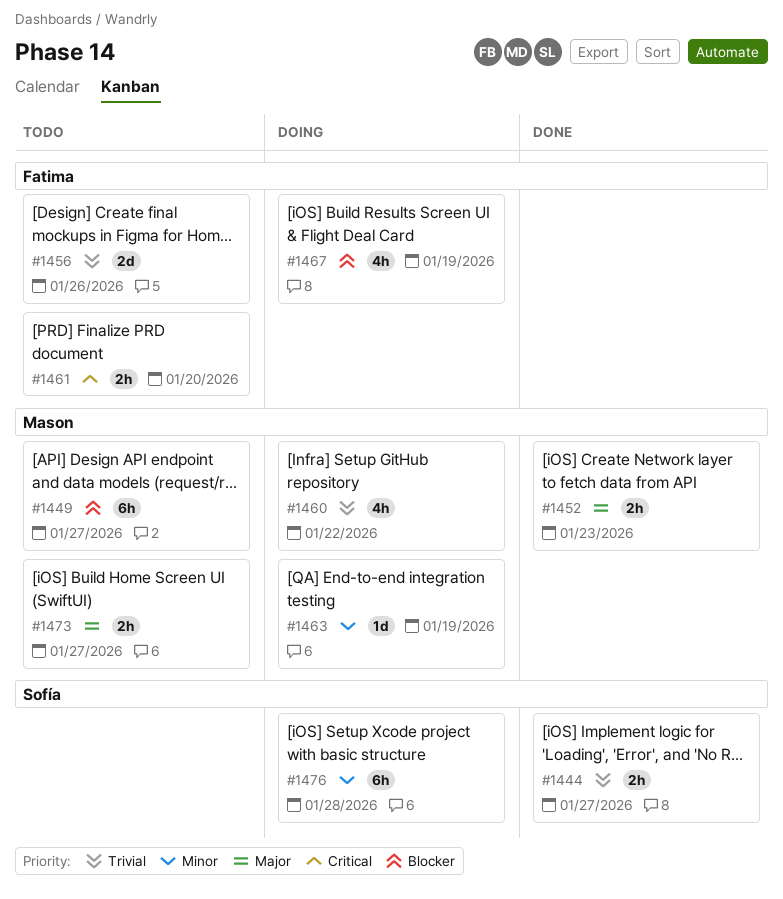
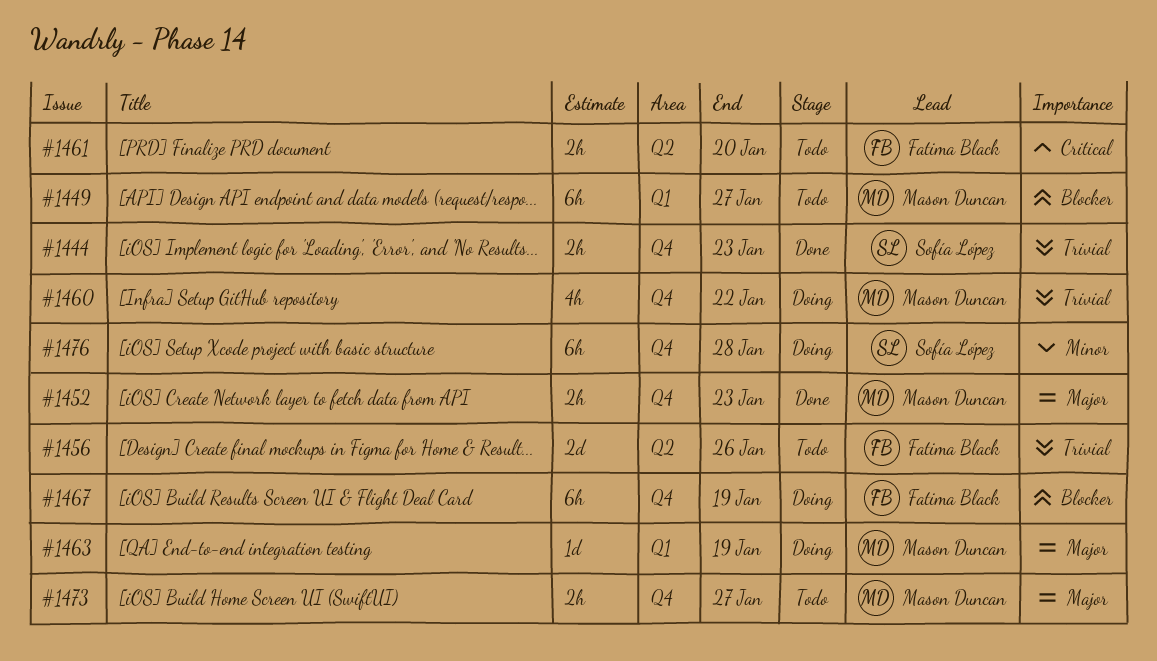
#1444, due: Jan 27 -> Jan 23
#1463, priority: Minor -> Major
#1467, estimate: 4h -> 6h

